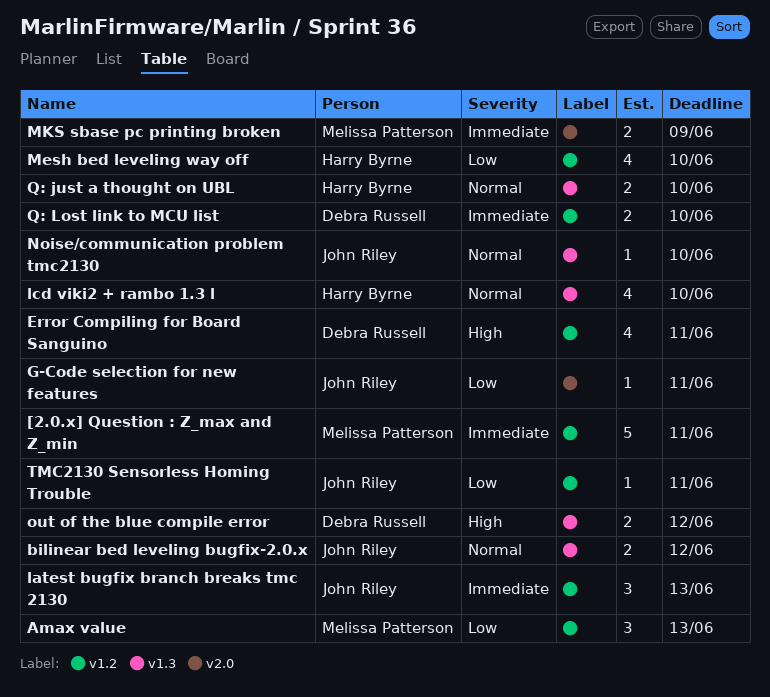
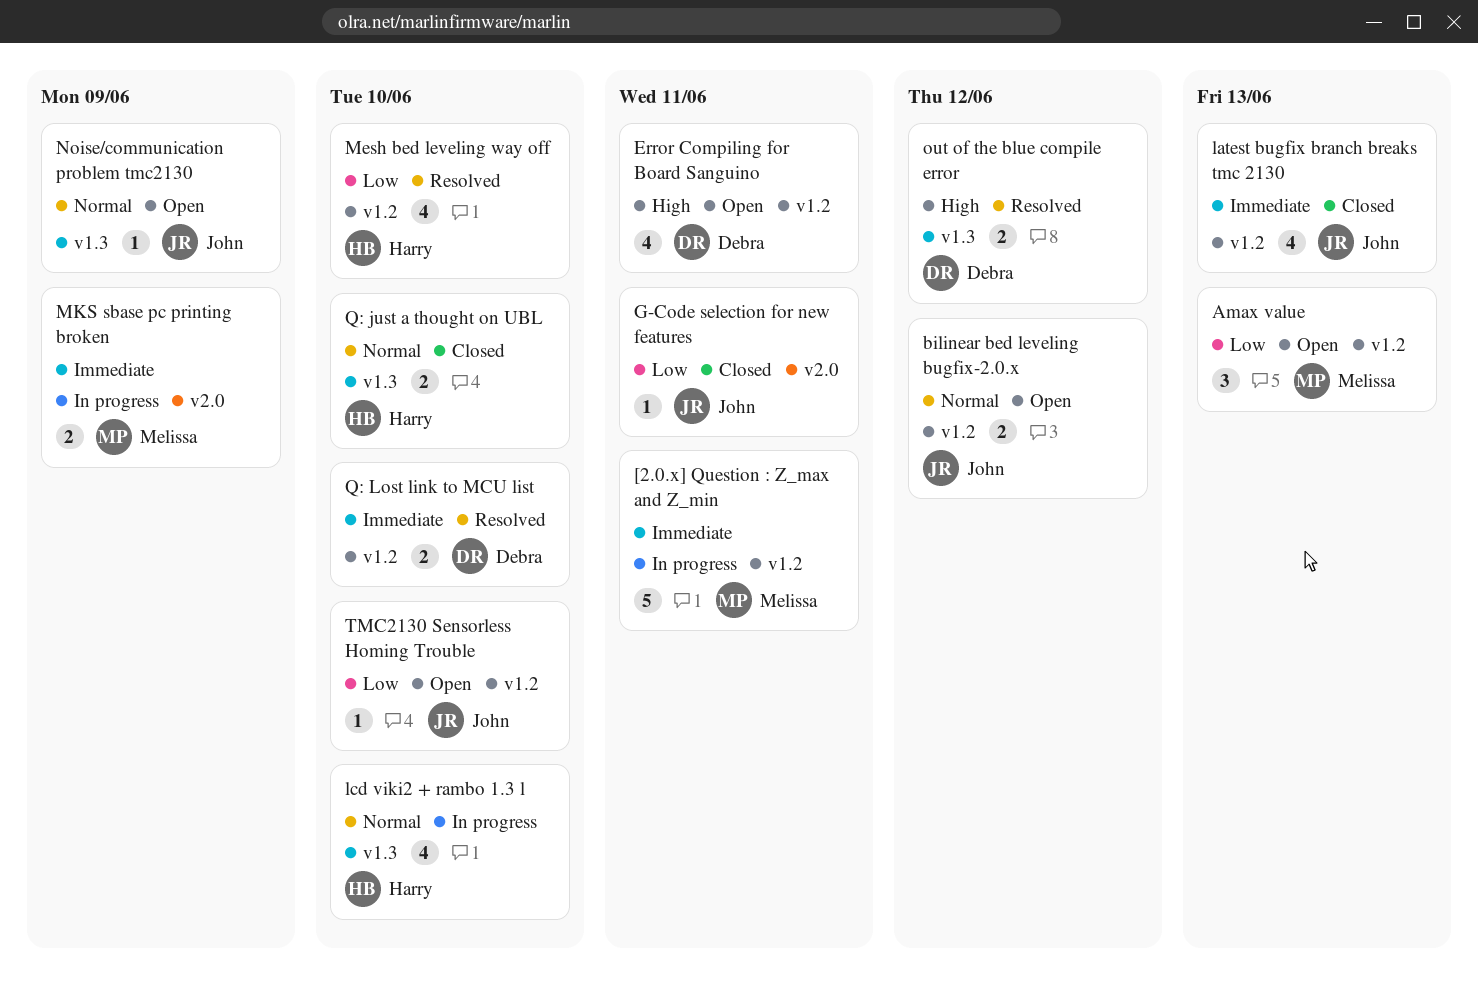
bilinear bed leveling bugfix-2.0.x, label: v1.3 -> v1.2
latest bugfix branch breaks tmc 2130, estimate: 3 -> 4
Noise/communication problem tmc2130, due: Jun 10 -> Jun 9
TMC2130 Sensorless Homing Trouble, due: Jun 11 -> Jun 10

